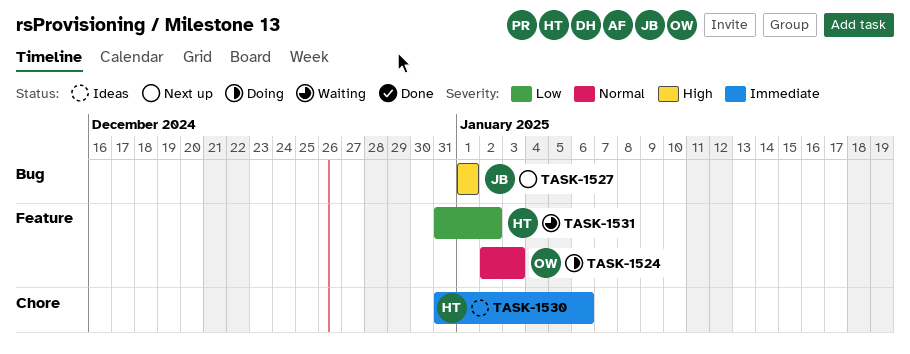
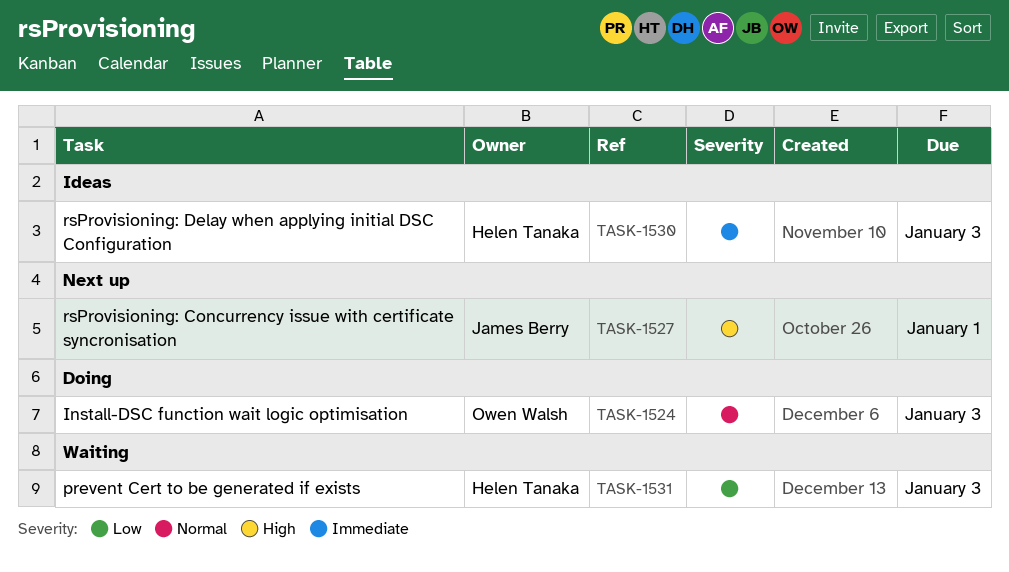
TASK-1530, due: Jan 6 -> Jan 3
TASK-1531, due: Jan 2 -> Jan 3

